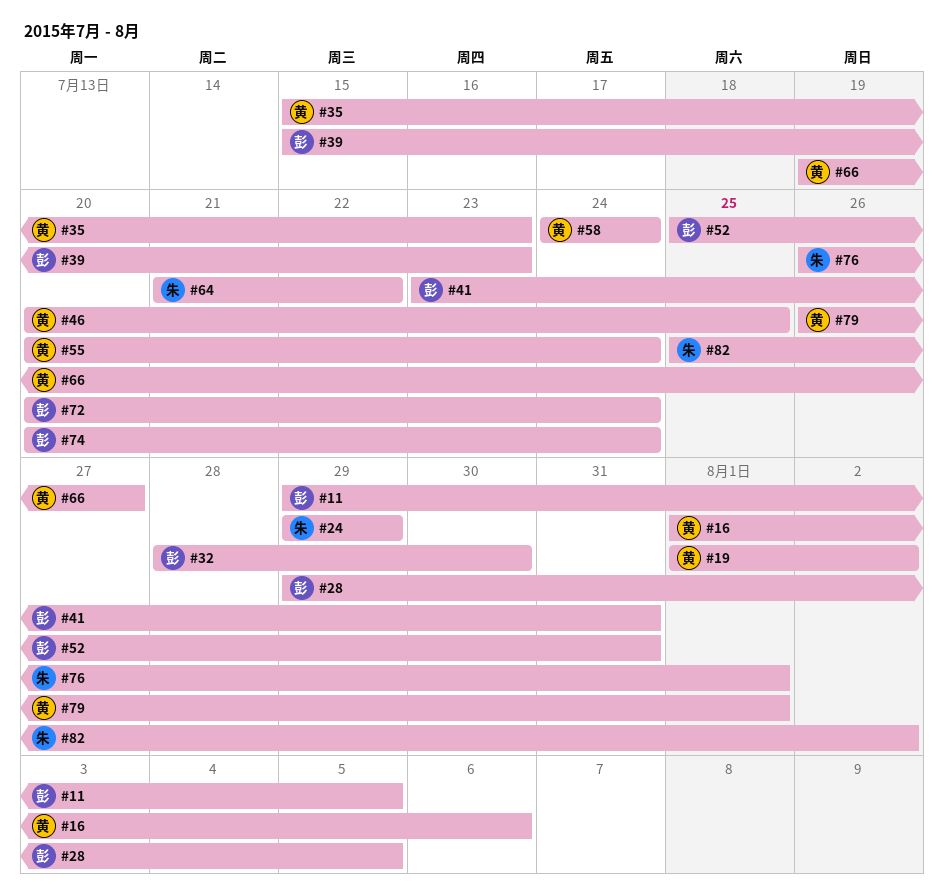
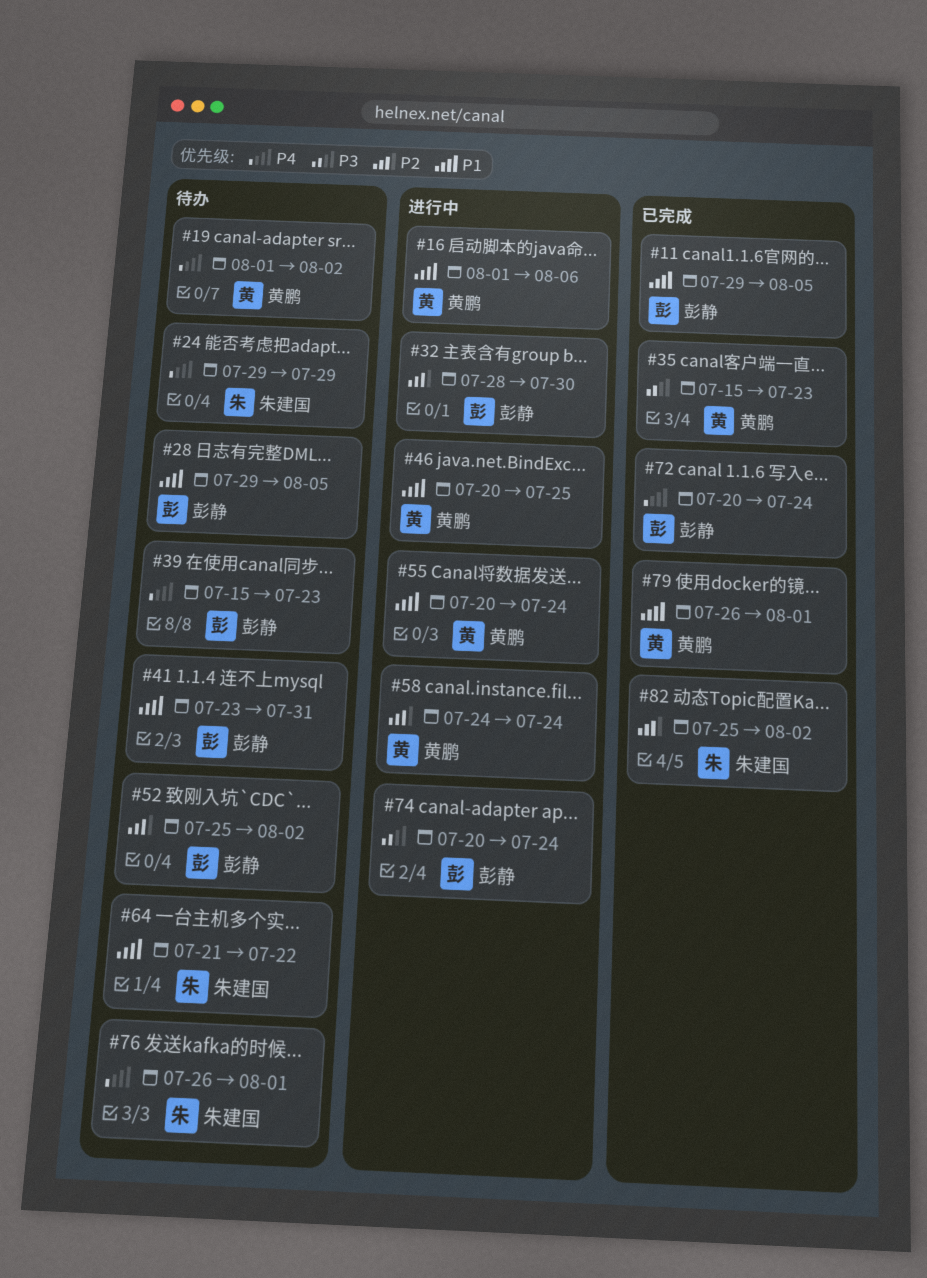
#52, due: Jul 31 -> Aug 2
#66: present -> none

